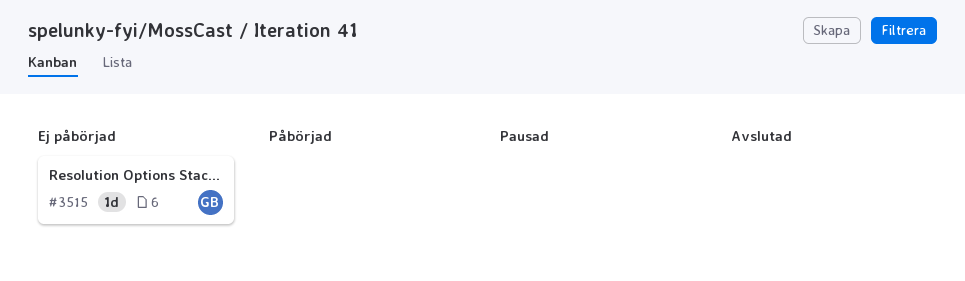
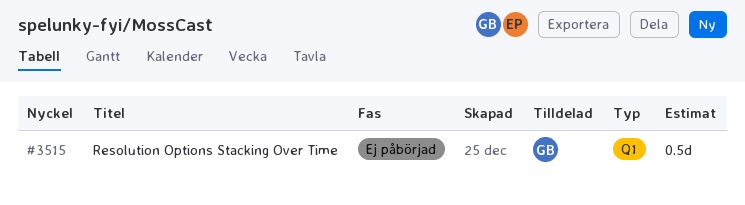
#3515, estimate: 1d -> 0.5d

